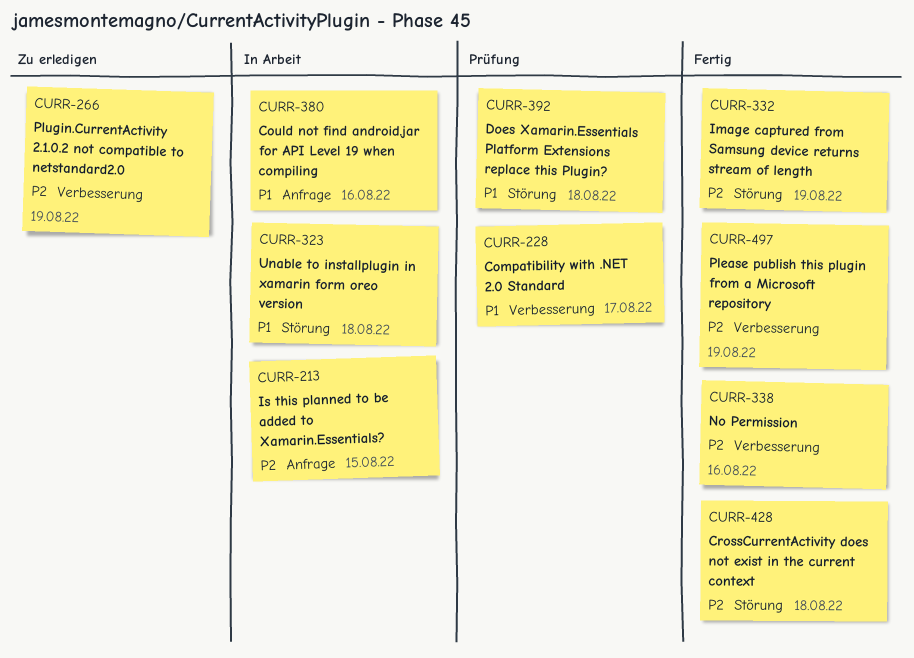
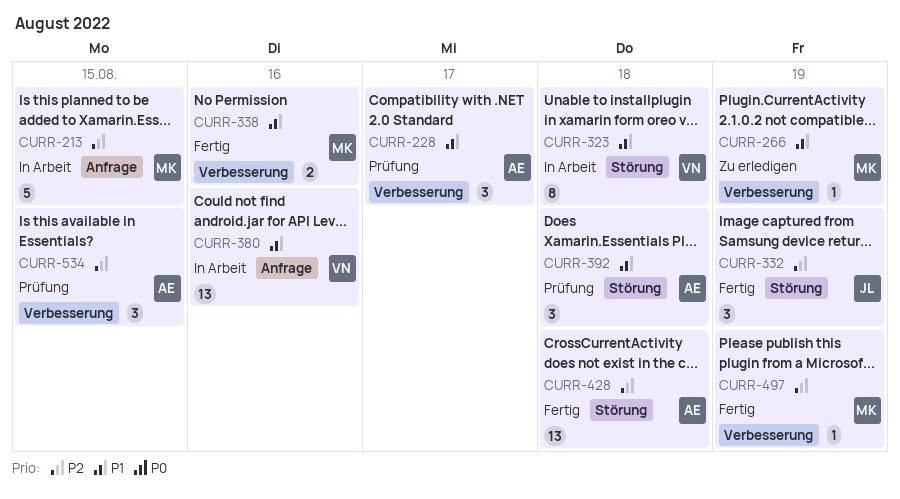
CURR-266, priority: P2 -> P1
CURR-338, priority: P2 -> P1
CURR-534: none -> present

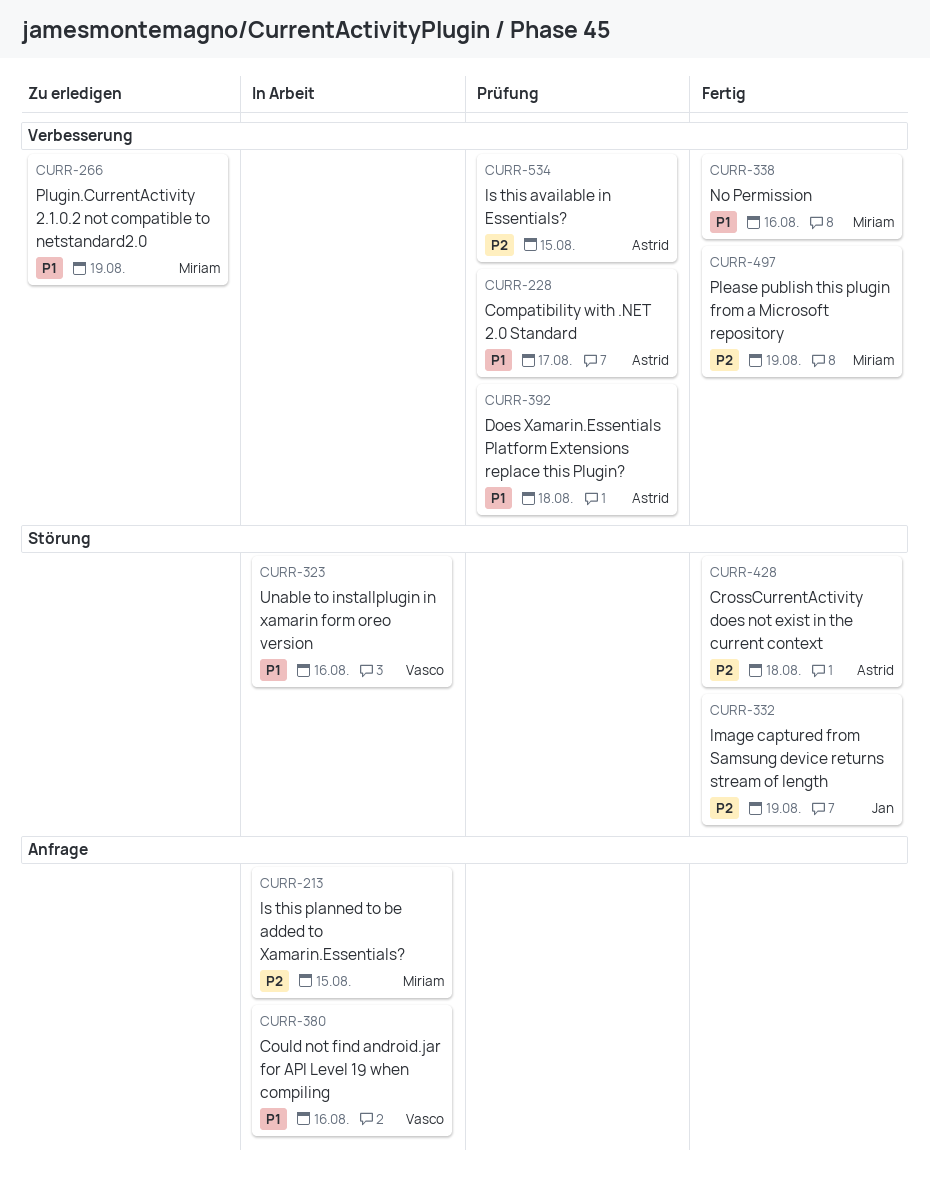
CURR-323, due: Aug 18 -> Aug 16
CURR-392, label: Störung -> Verbesserung

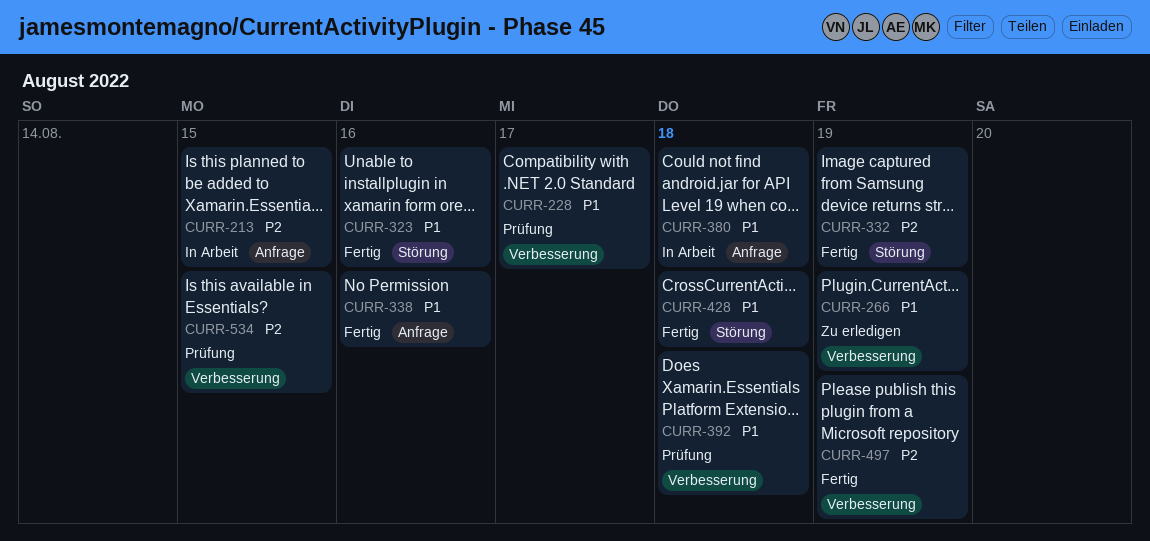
CURR-323, status: In Arbeit -> Fertig
CURR-338, label: Verbesserung -> Anfrage
CURR-380, due: Aug 16 -> Aug 18
CURR-428, priority: P2 -> P1

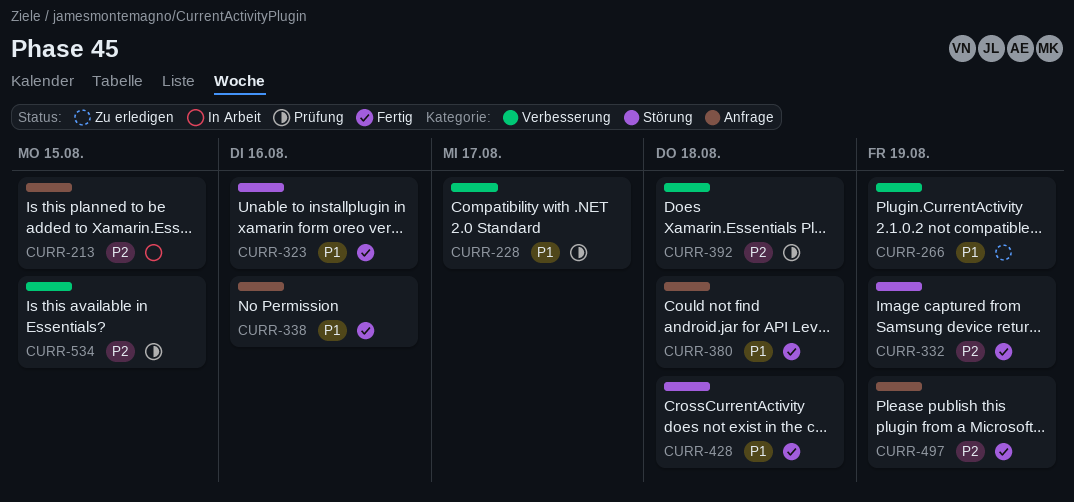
CURR-380, status: In Arbeit -> Fertig
CURR-392, priority: P1 -> P2
CURR-497, label: Verbesserung -> Anfrage

